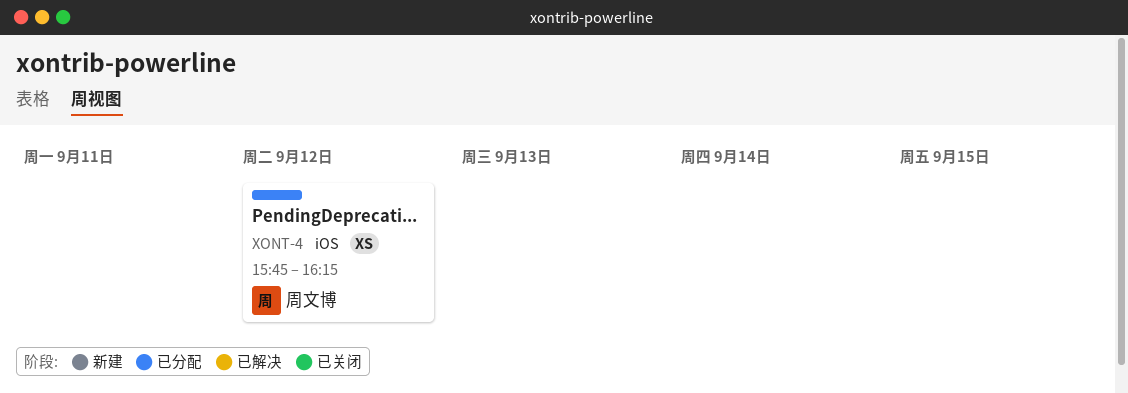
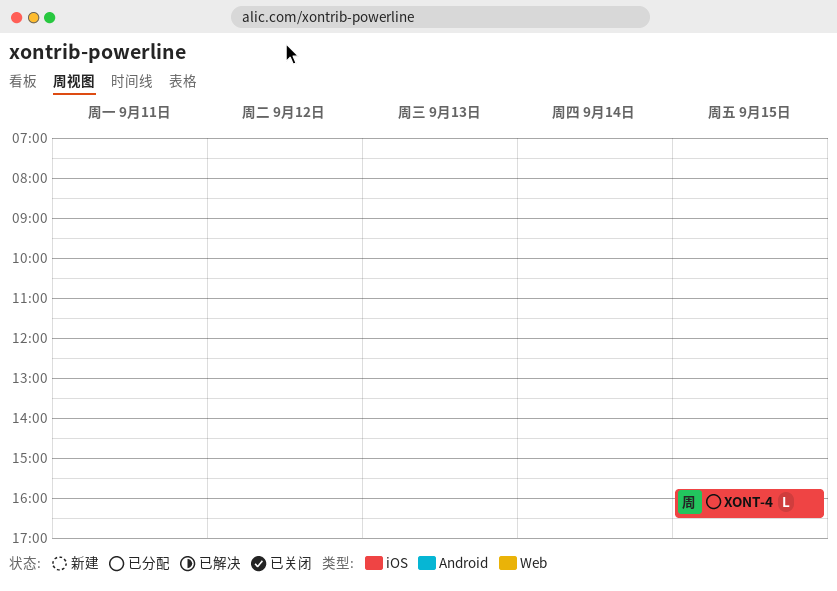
XONT-4, estimate: XS -> L
XONT-4, day: Sep 12 -> Sep 15
XONT-4, ends: 16:15 -> 16:30

